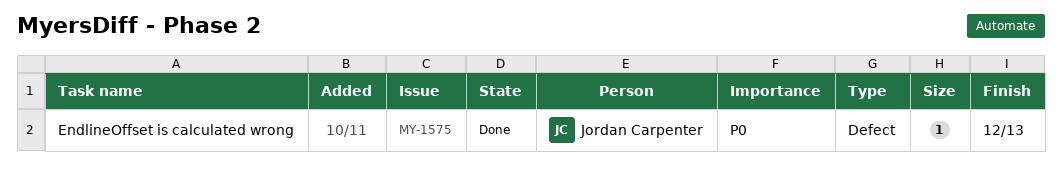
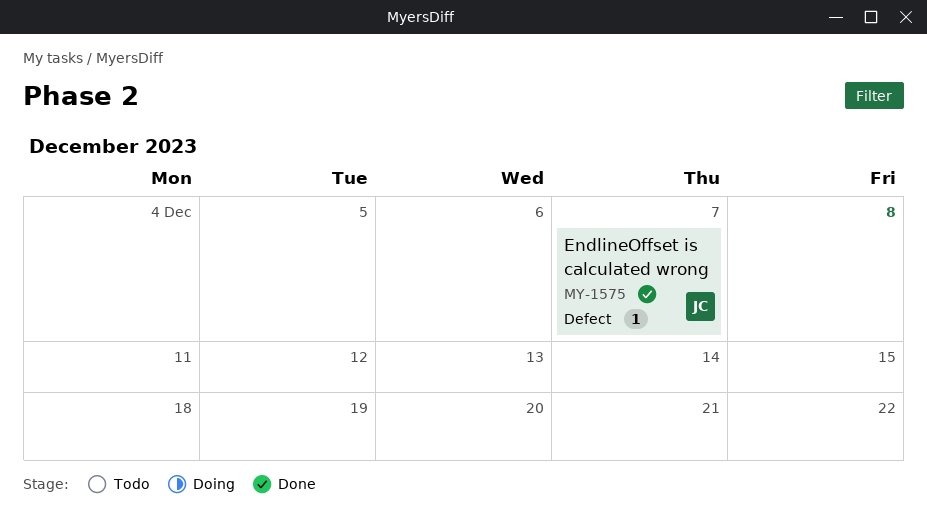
MY-1575, due: Dec 13 -> Dec 7

